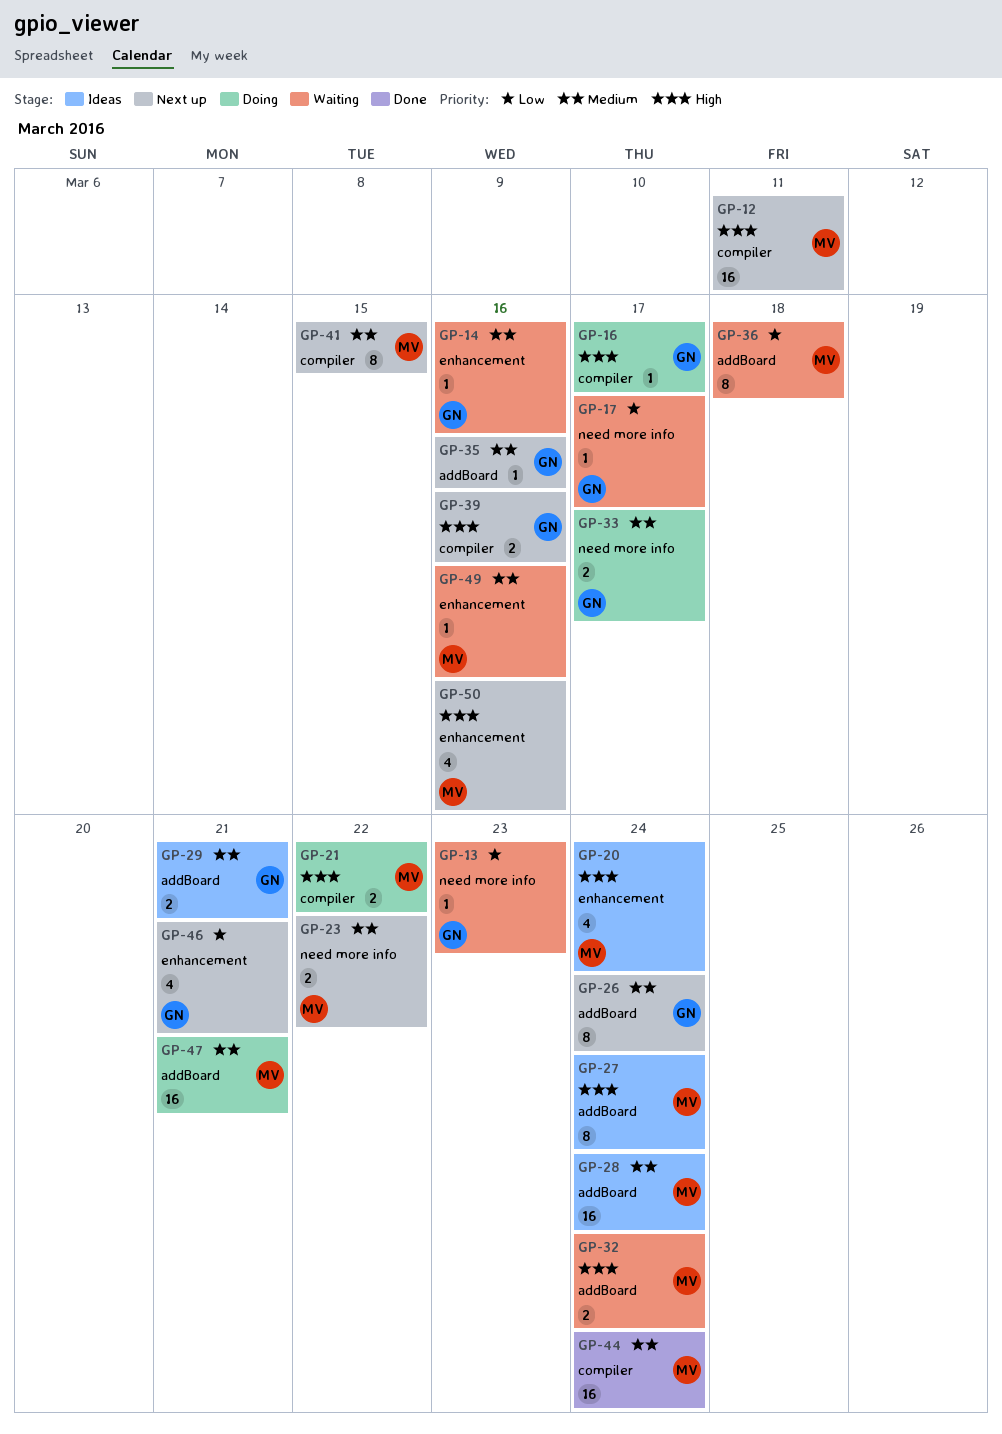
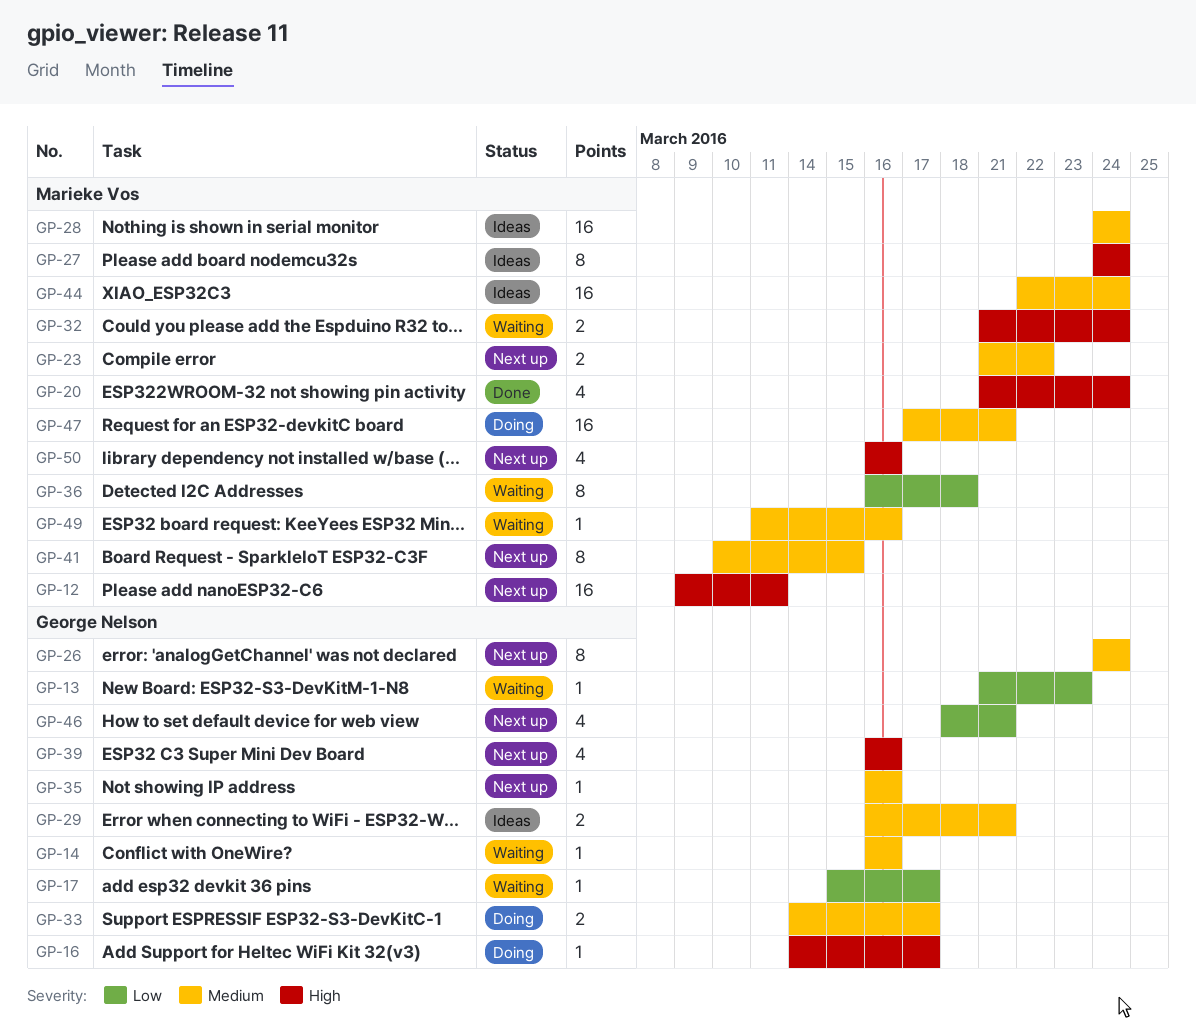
GP-20, status: Ideas -> Done
GP-21: present -> none
GP-39, estimate: 2 -> 4
GP-44, status: Done -> Ideas

